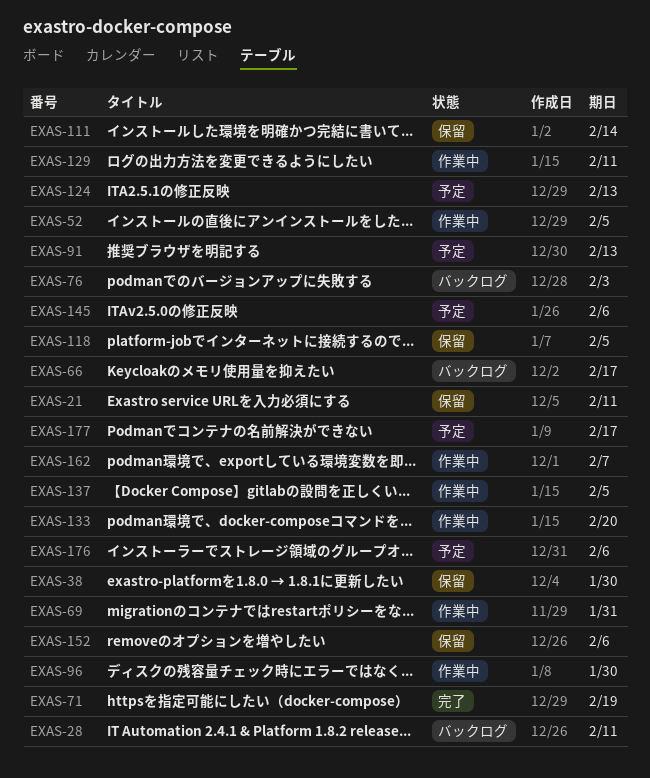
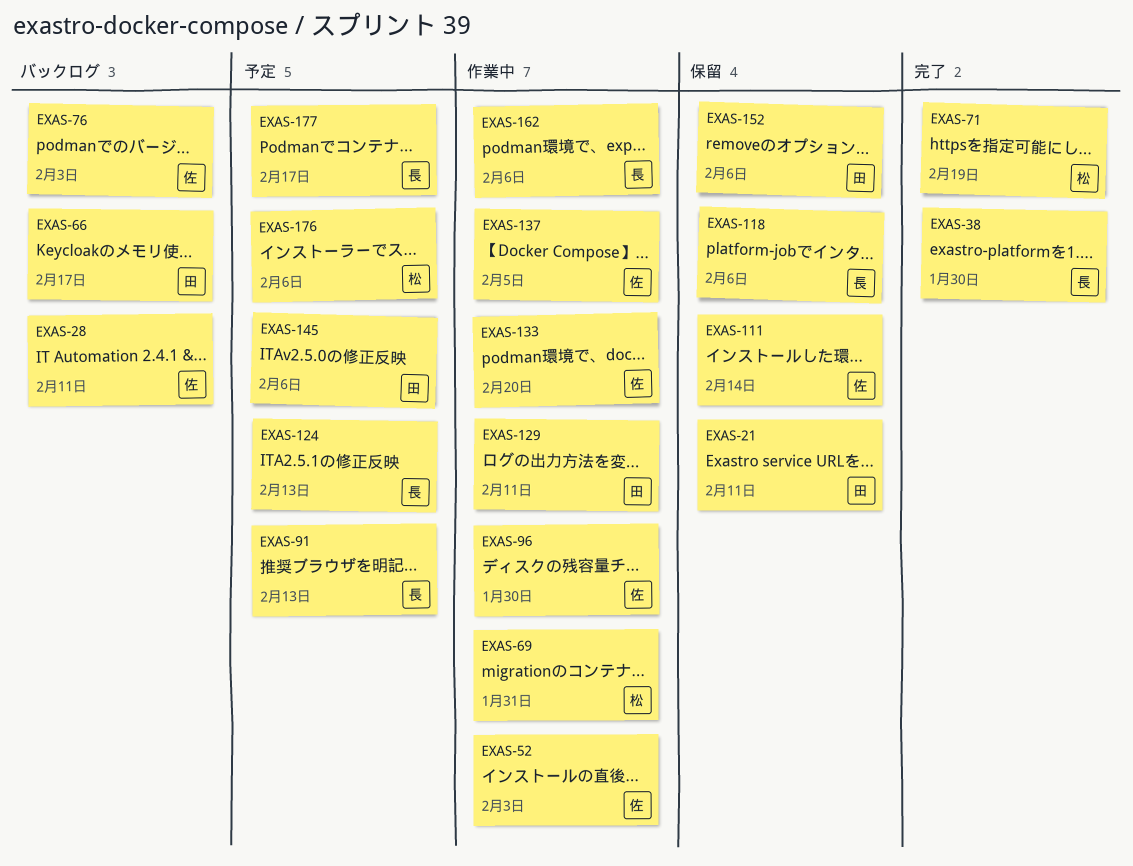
EXAS-38, status: 保留 -> 完了
EXAS-52, due: Feb 5 -> Feb 3
EXAS-118, due: Feb 5 -> Feb 6
EXAS-162, due: Feb 7 -> Feb 6

